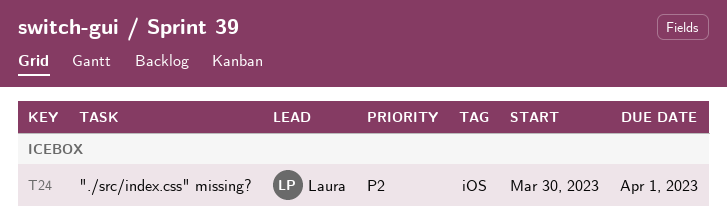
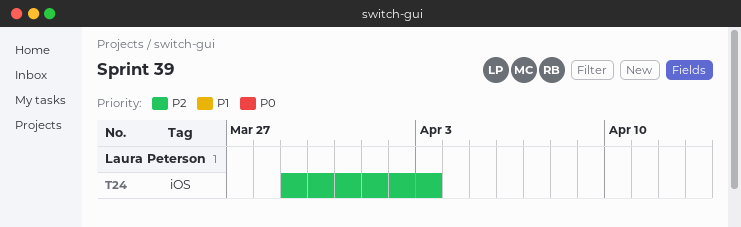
T24, start: Mar 30 -> Mar 29
T24, due: Apr 1 -> Apr 3

